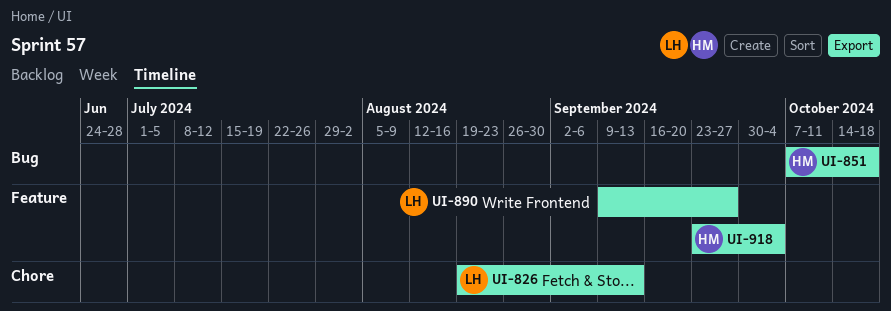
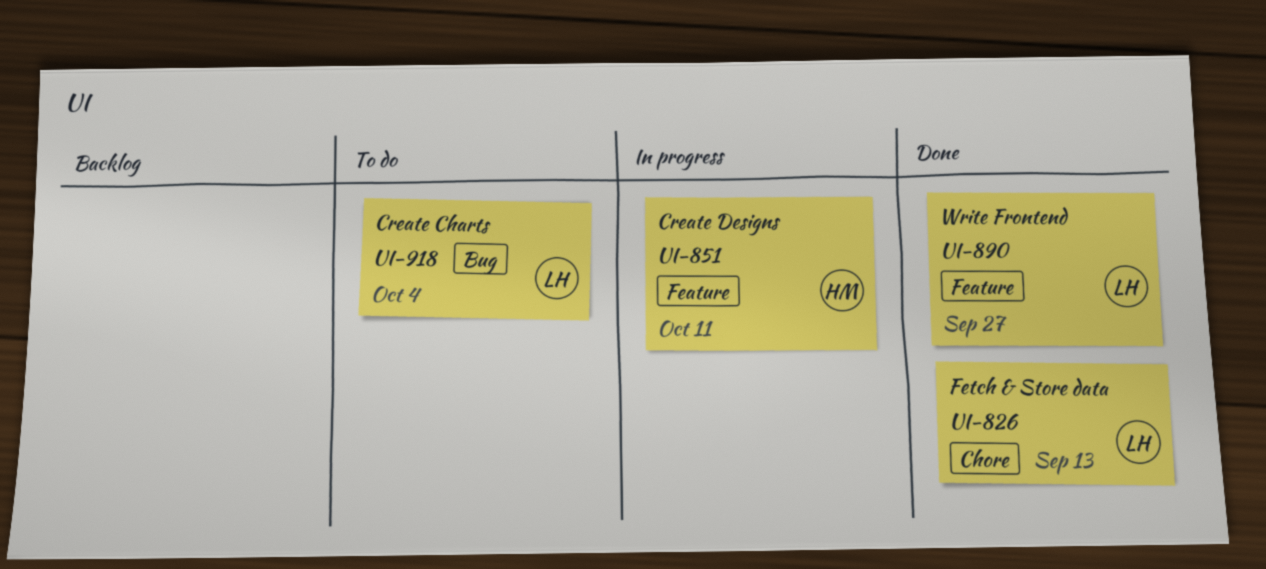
UI-851, label: Bug -> Feature
UI-851, due: Oct 18 -> Oct 11
UI-918, owner: HM -> LH
UI-918, label: Feature -> Bug

